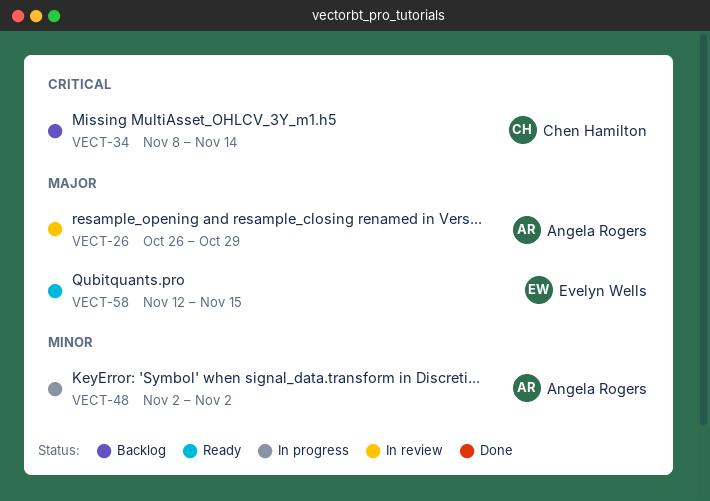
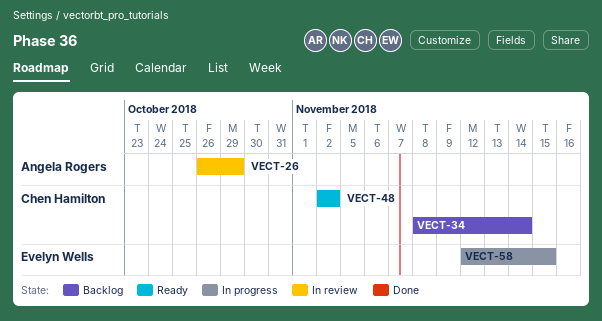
VECT-48, status: In progress -> Ready
VECT-48, owner: Angela Rogers -> Chen Hamilton
VECT-58, status: Ready -> In progress

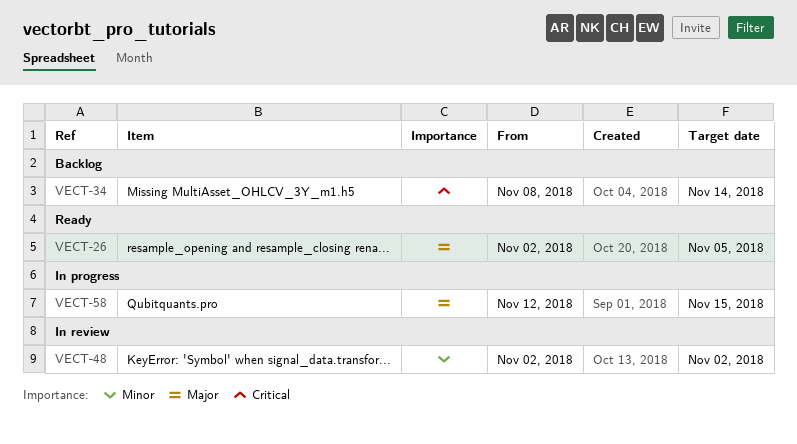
VECT-26, status: In review -> Ready
VECT-26, start: Oct 26 -> Nov 2
VECT-26, due: Oct 29 -> Nov 5
VECT-48, status: Ready -> In review

